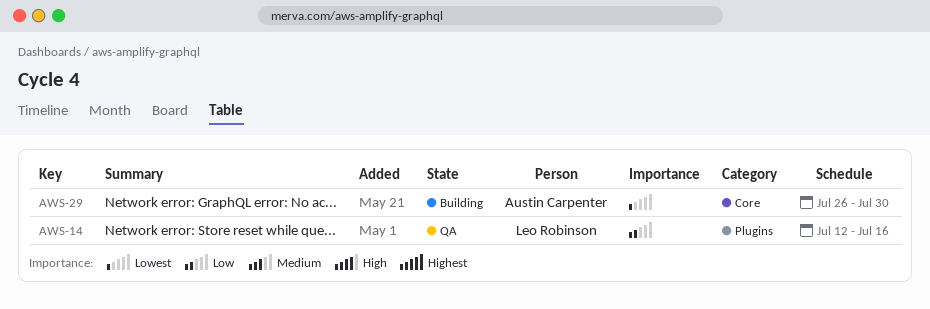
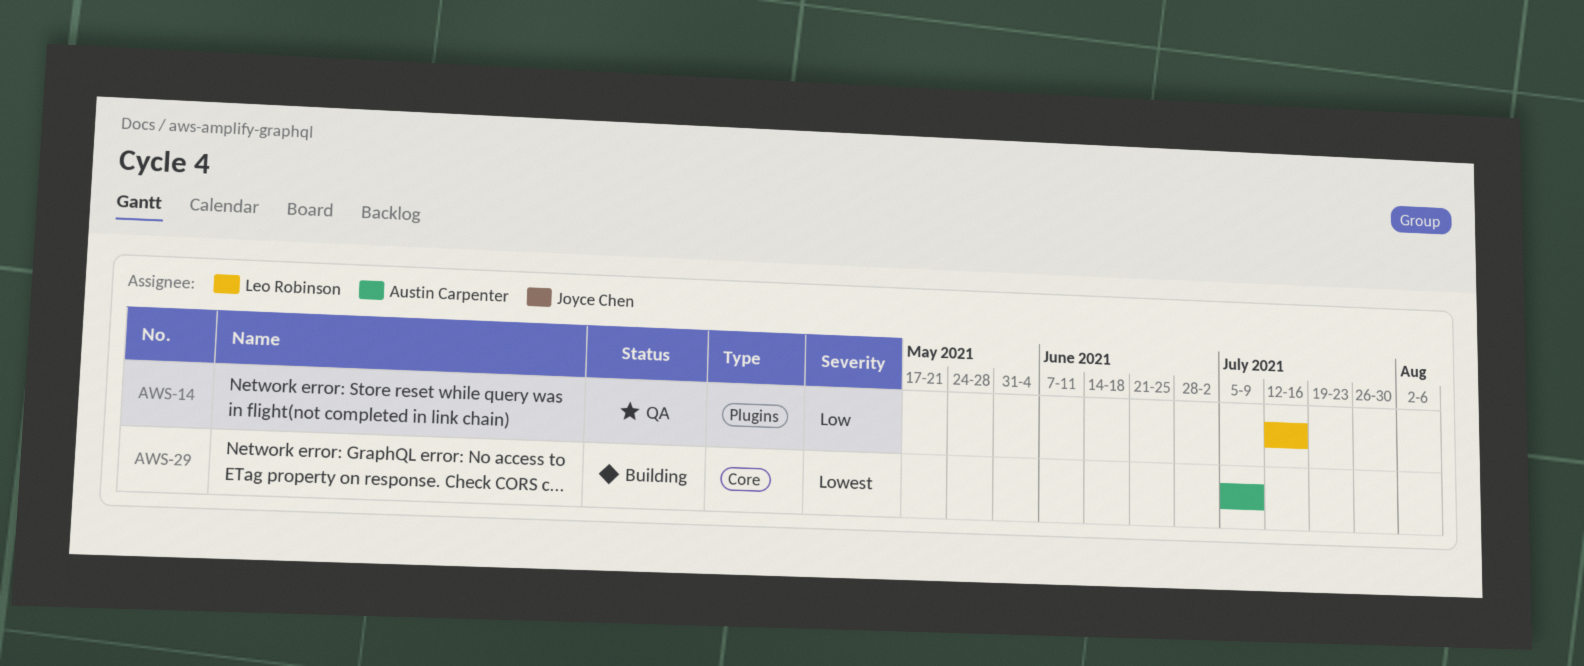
AWS-29, start: Jul 26 -> Jul 5
AWS-29, due: Jul 30 -> Jul 9

